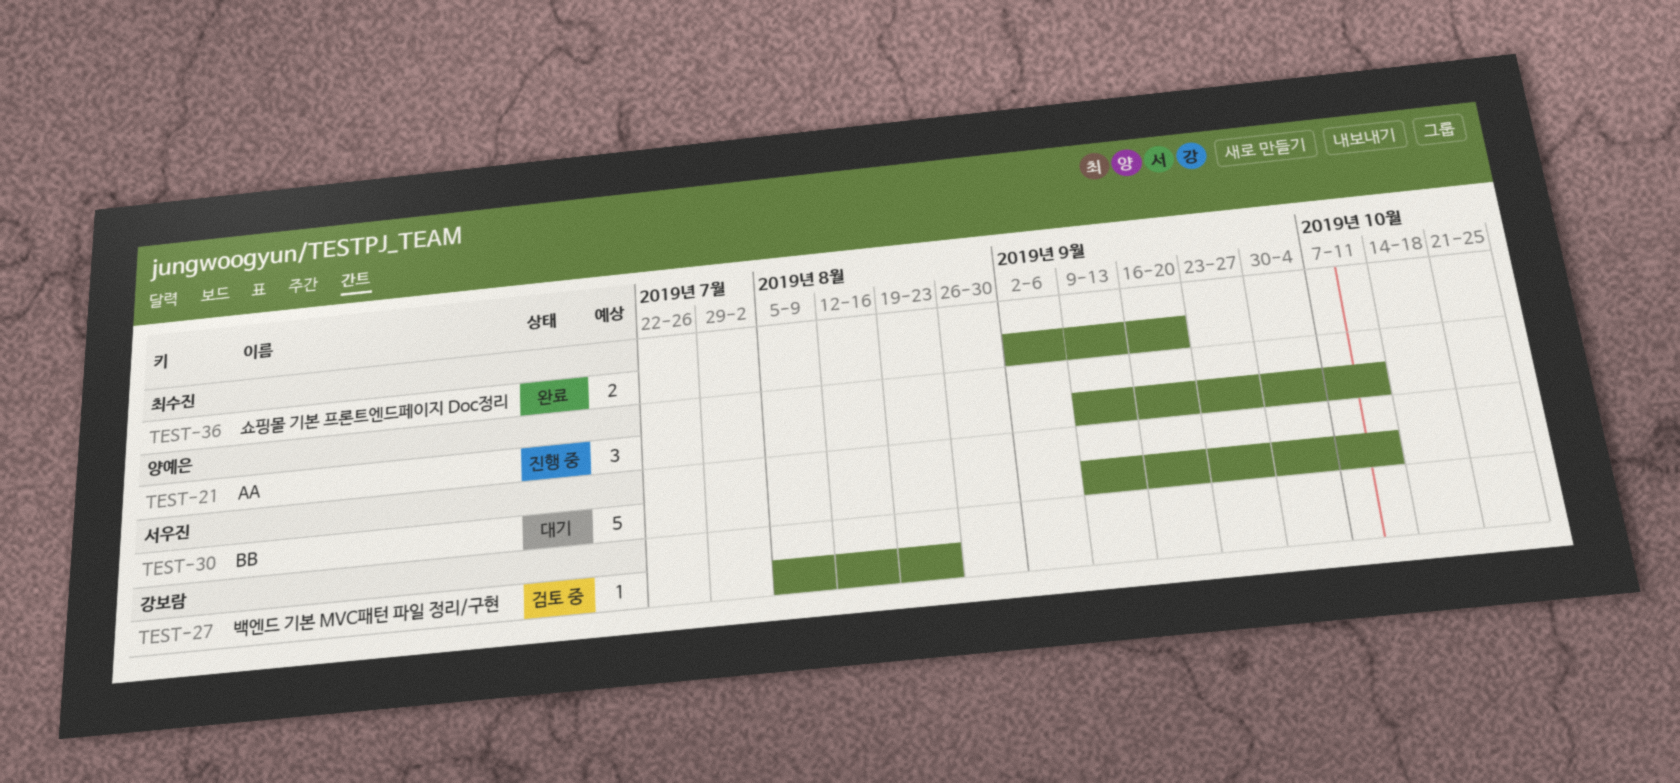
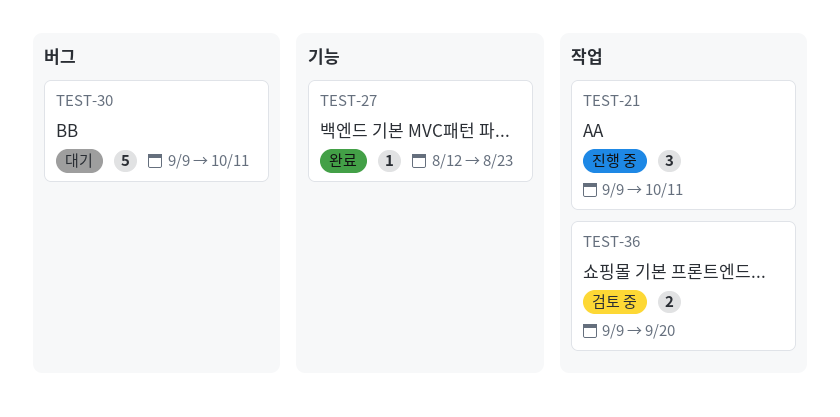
TEST-27, status: 검토 중 -> 완료
TEST-27, start: Aug 5 -> Aug 12
TEST-36, status: 완료 -> 검토 중
TEST-36, start: Sep 2 -> Sep 9

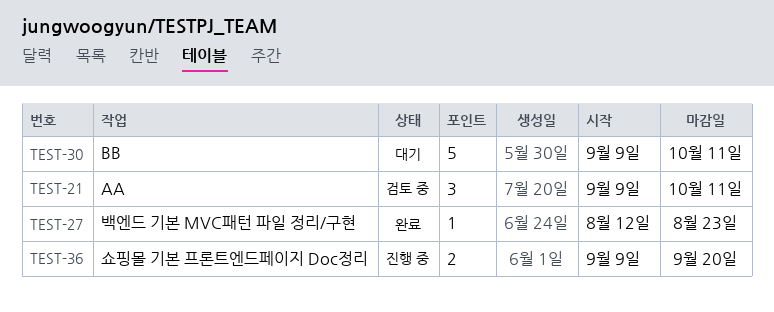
TEST-21, status: 진행 중 -> 검토 중
TEST-36, status: 검토 중 -> 진행 중

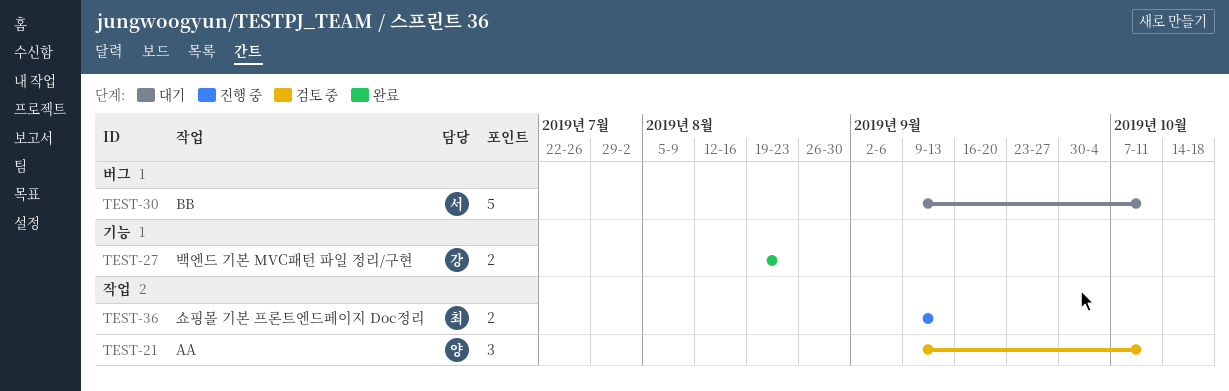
TEST-27, estimate: 1 -> 2
TEST-27, start: Aug 12 -> Aug 19
TEST-36, due: Sep 20 -> Sep 13

